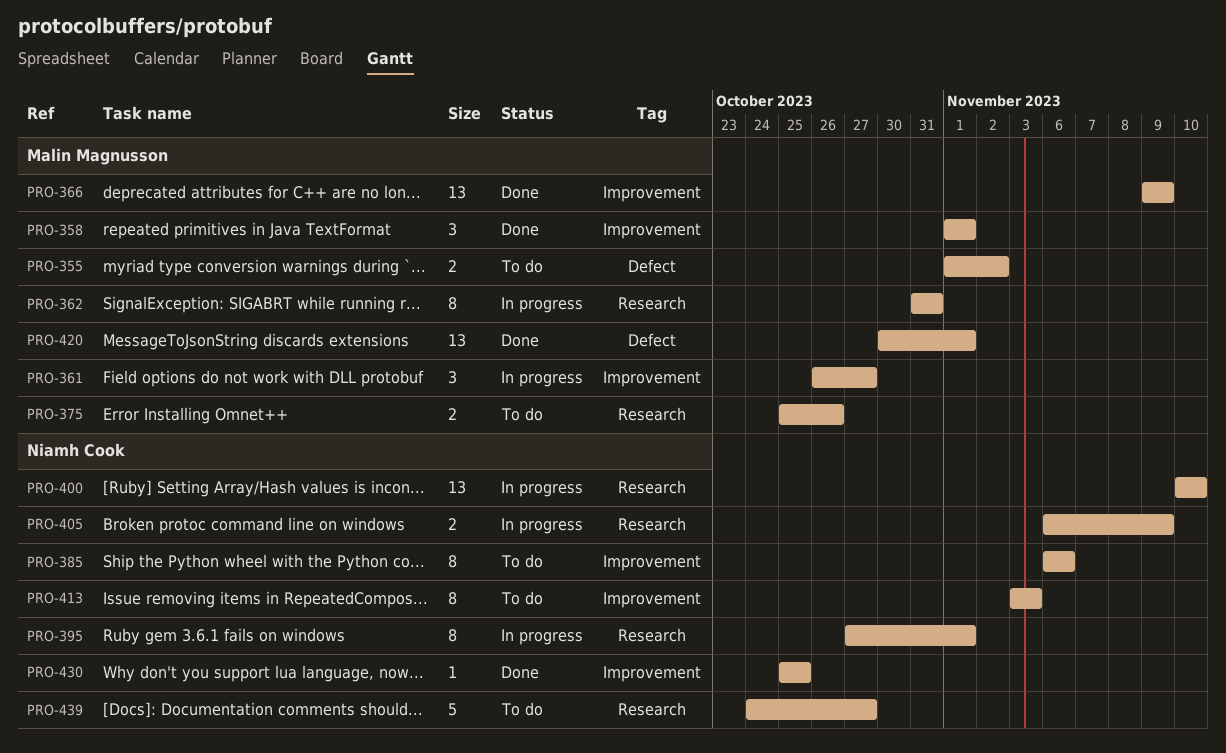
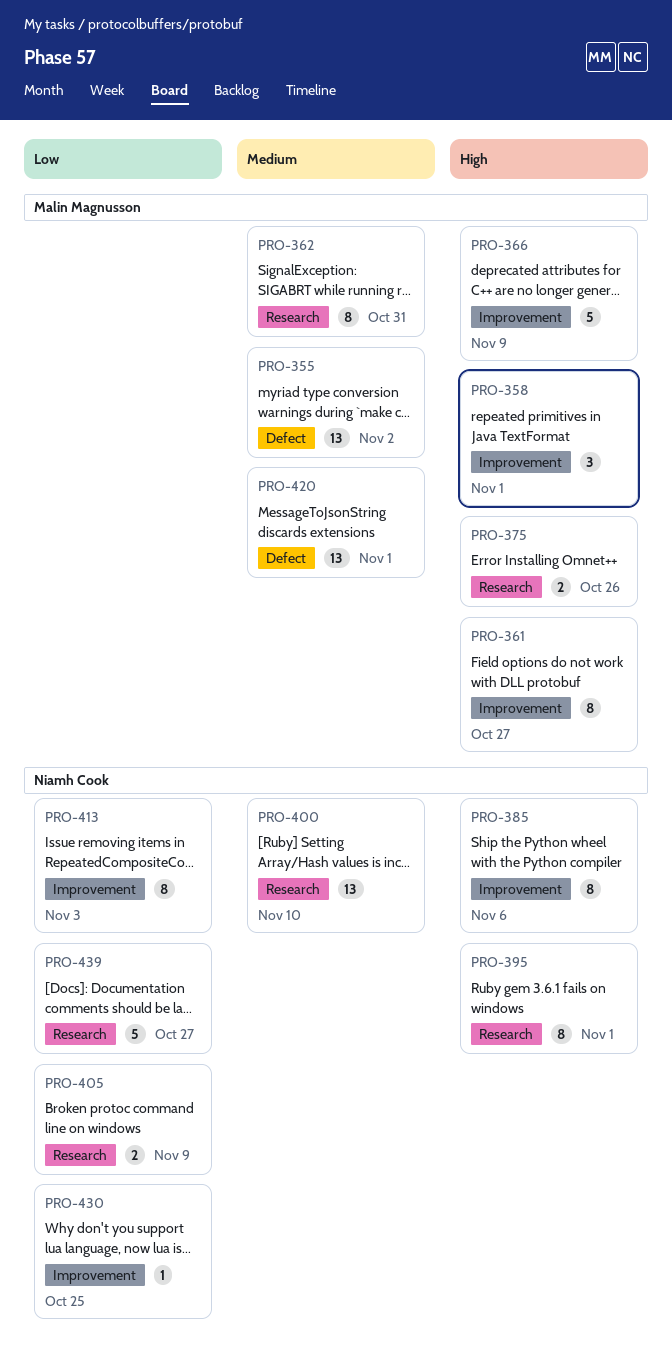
PRO-355, estimate: 2 -> 13
PRO-361, estimate: 3 -> 8
PRO-366, estimate: 13 -> 5

